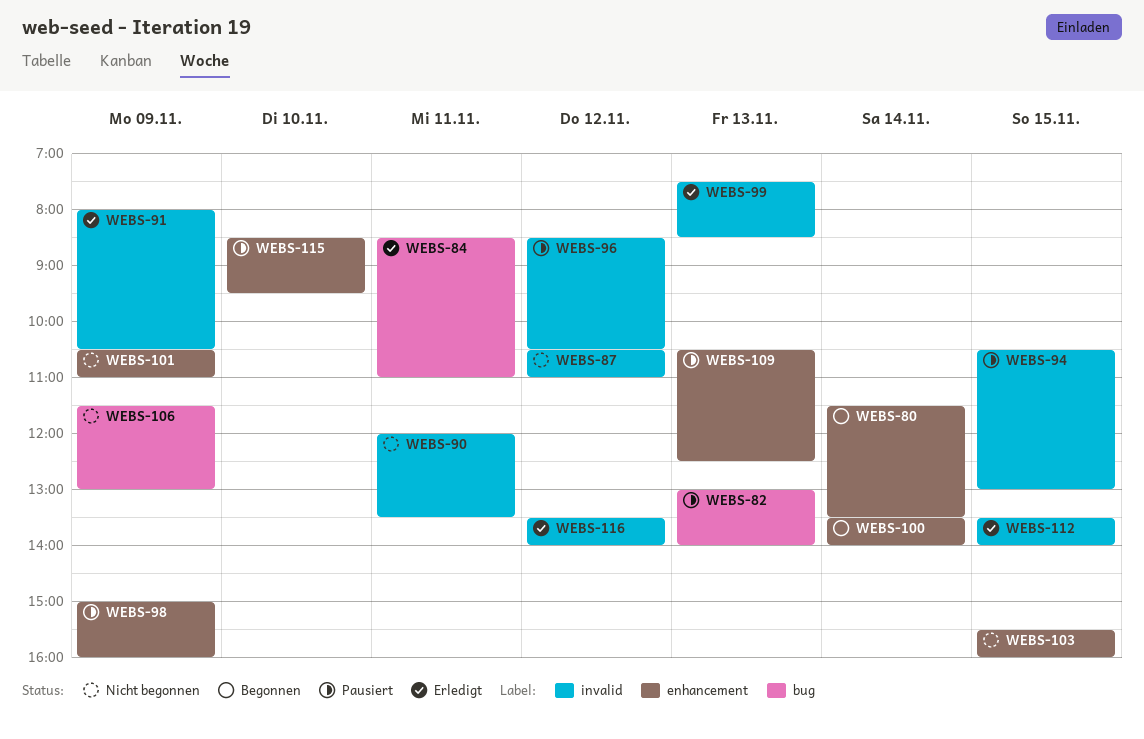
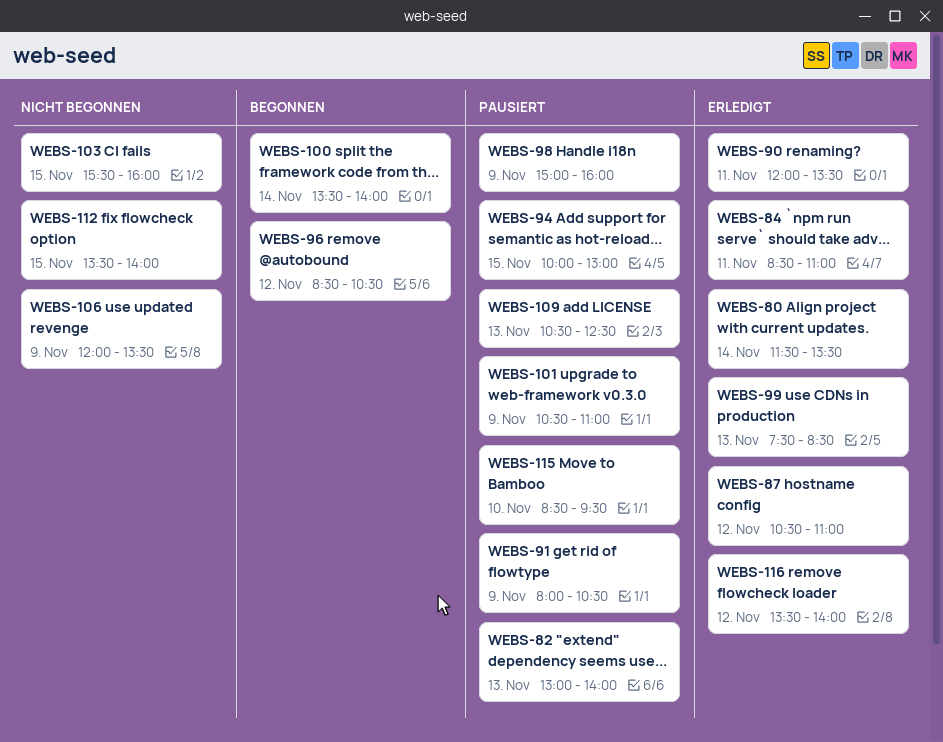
WEBS-80, status: Begonnen -> Erledigt
WEBS-87, status: Nicht begonnen -> Erledigt
WEBS-90, status: Nicht begonnen -> Erledigt
WEBS-91, status: Erledigt -> Pausiert
WEBS-94, begins: 10:30 -> 10:00
WEBS-96, status: Pausiert -> Begonnen
WEBS-101, status: Nicht begonnen -> Pausiert
WEBS-106, begins: 11:30 -> 12:00
WEBS-106, ends: 13:00 -> 13:30
WEBS-112, status: Erledigt -> Nicht begonnen

